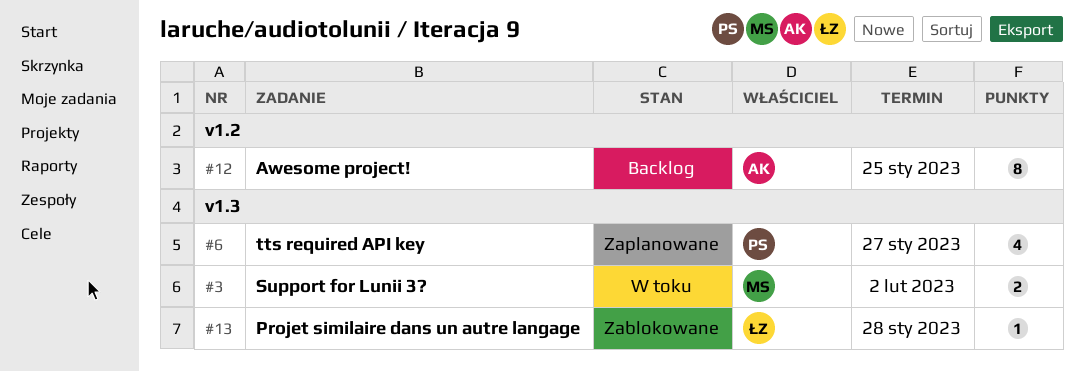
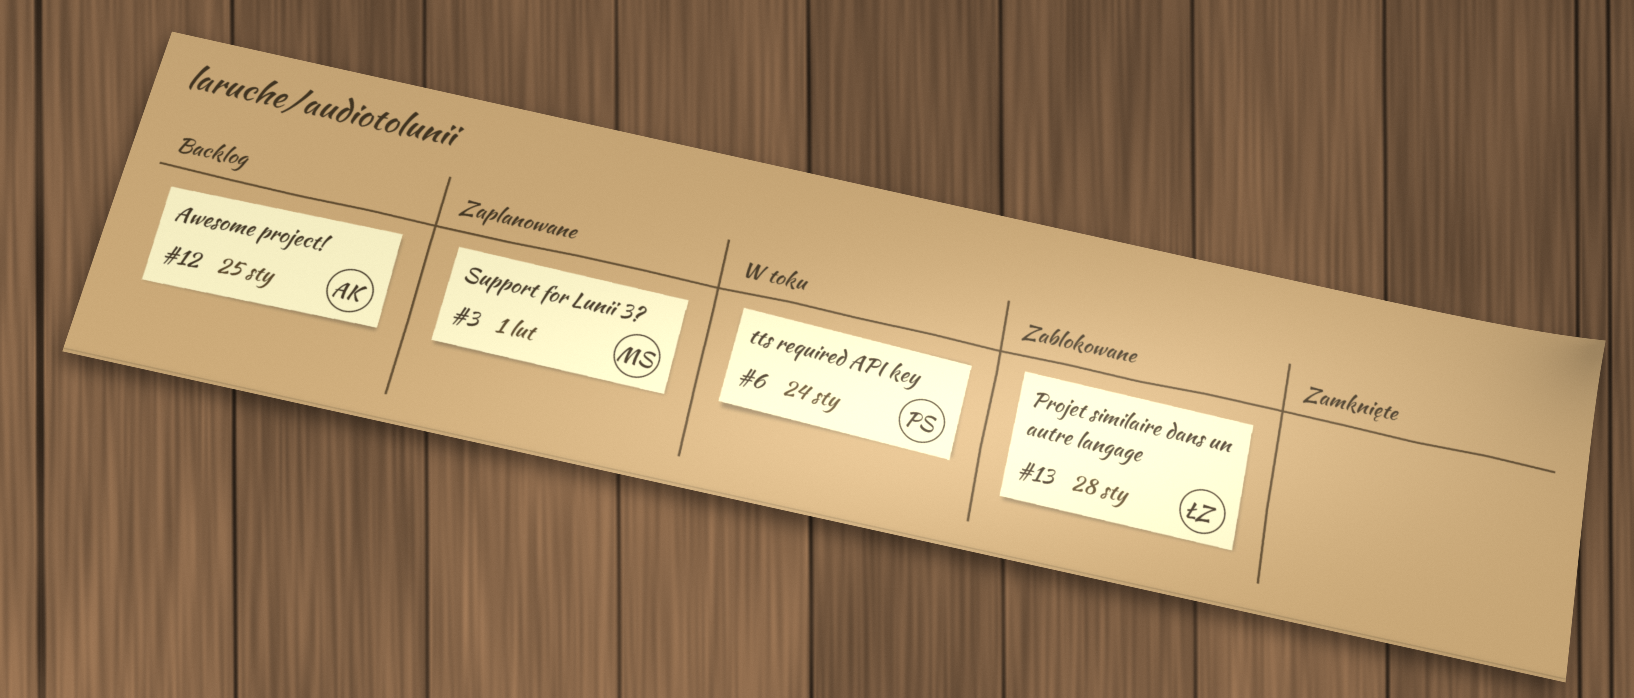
#3, status: W toku -> Zaplanowane
#3, due: Feb 2 -> Feb 1
#6, status: Zaplanowane -> W toku
#6, due: Jan 27 -> Jan 24

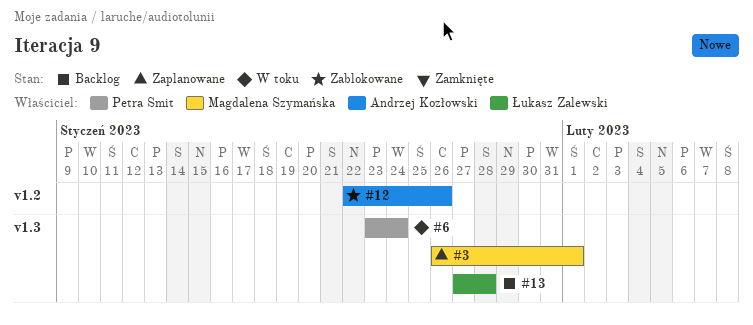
#12, status: Backlog -> Zablokowane
#12, due: Jan 25 -> Jan 26
#13, status: Zablokowane -> Backlog

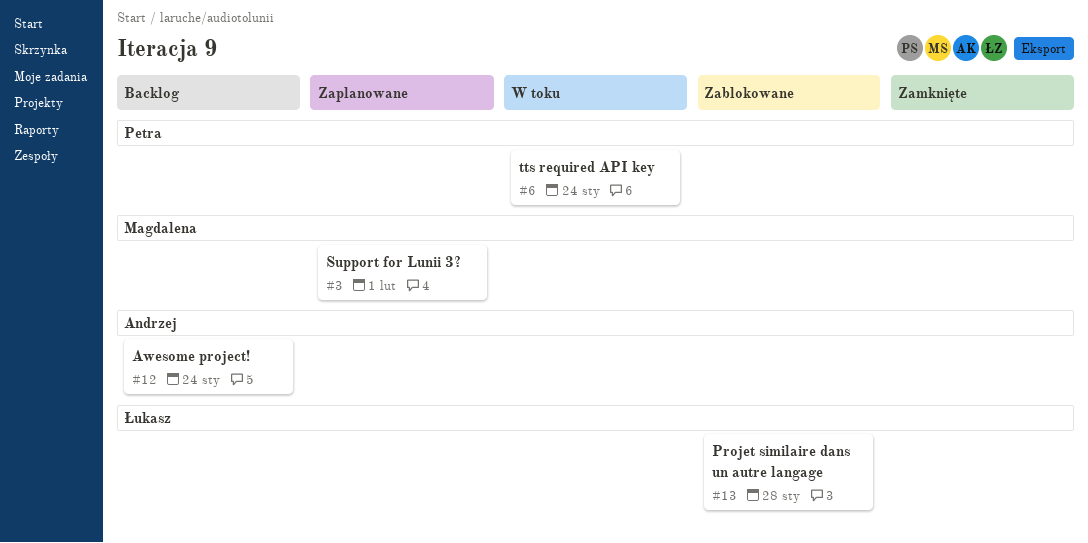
#12, status: Zablokowane -> Backlog
#12, due: Jan 26 -> Jan 24
#13, status: Backlog -> Zablokowane

